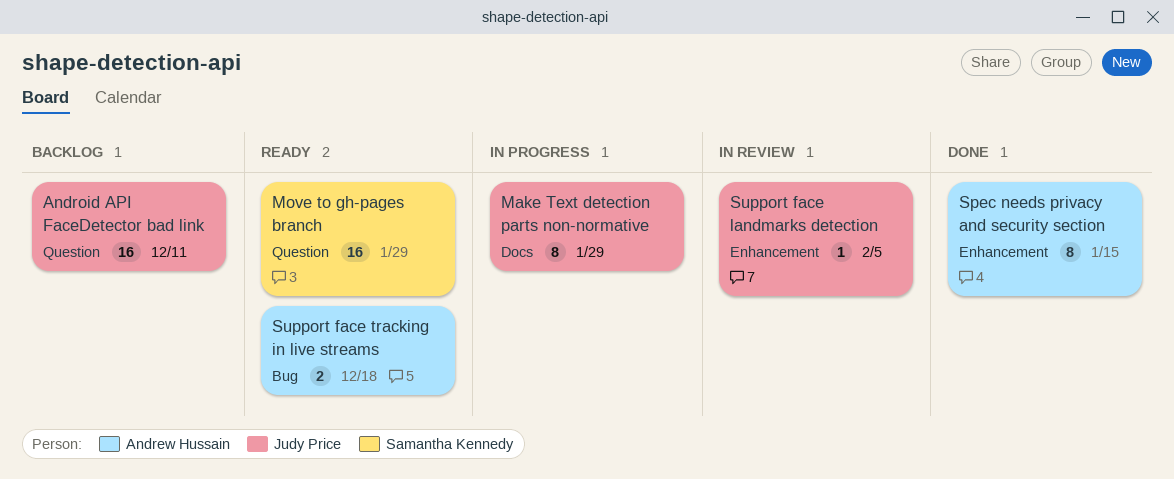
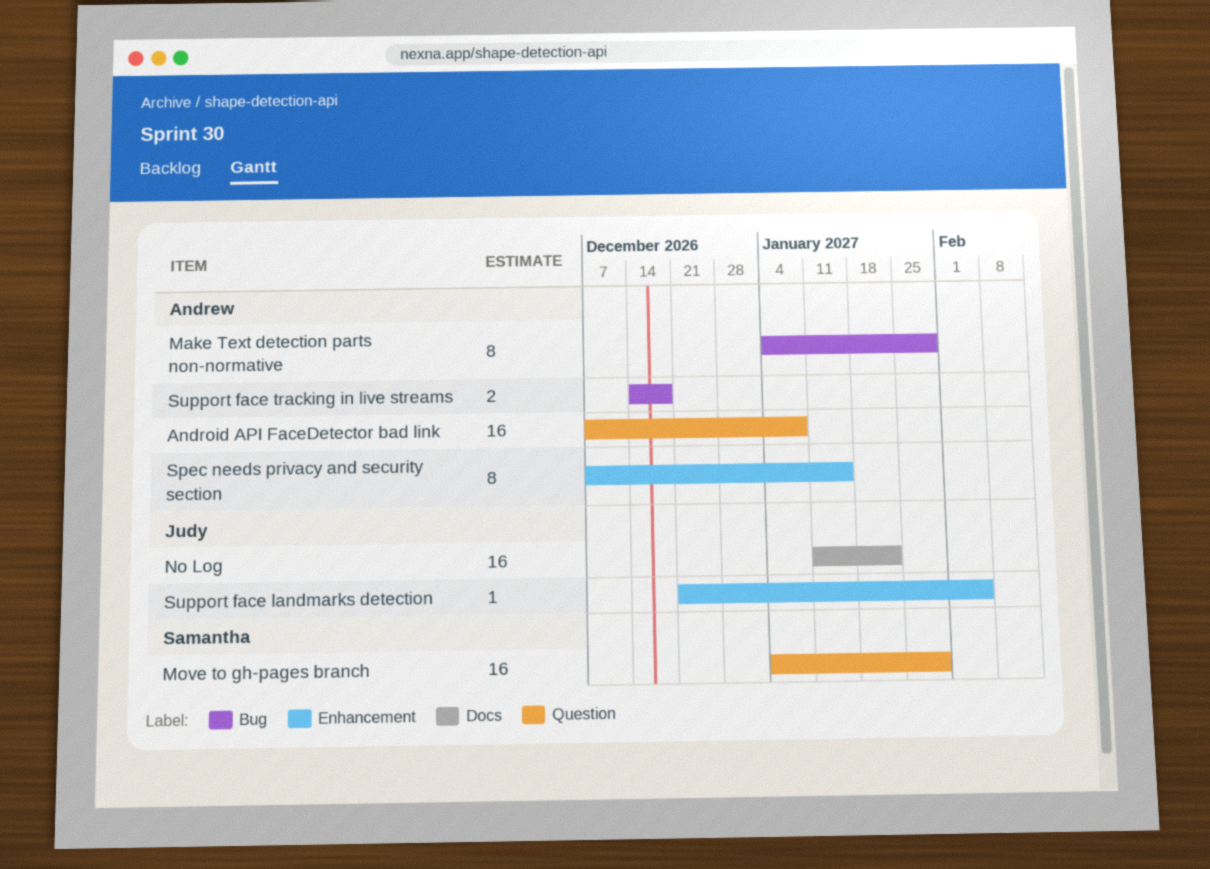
Android API FaceDetector bad link, owner: Judy Price -> Andrew Hussain
Android API FaceDetector bad link, due: Dec 11 -> Jan 8
Make Text detection parts non-normative, owner: Judy Price -> Andrew Hussain
Make Text detection parts non-normative, label: Docs -> Bug
No Log: none -> present

